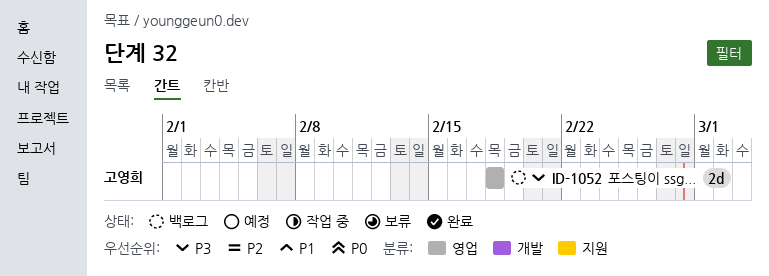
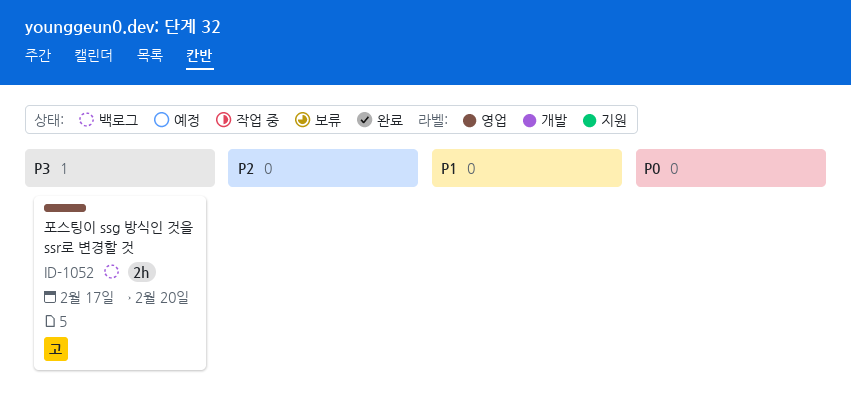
ID-1052, estimate: 2d -> 2h
ID-1052, start: Feb 18 -> Feb 17
ID-1052, due: Feb 18 -> Feb 20

